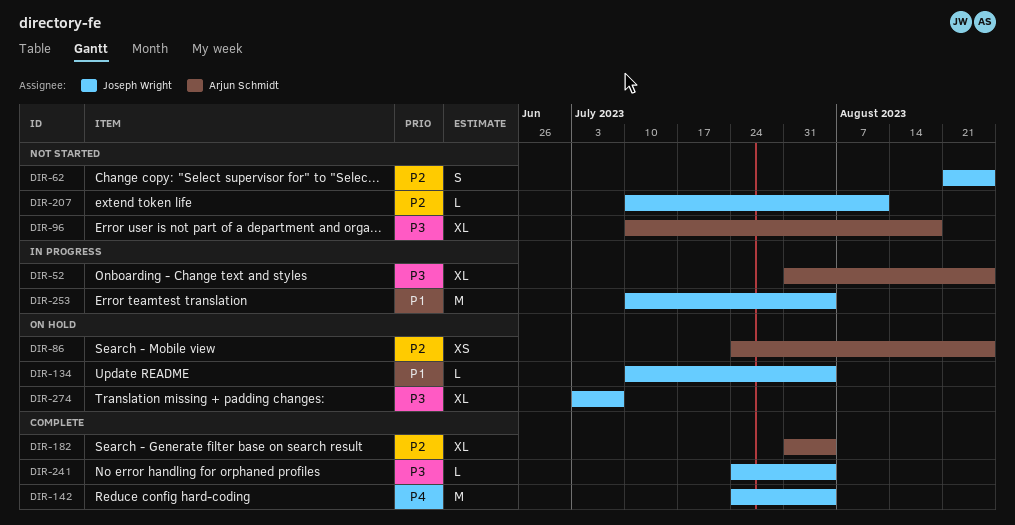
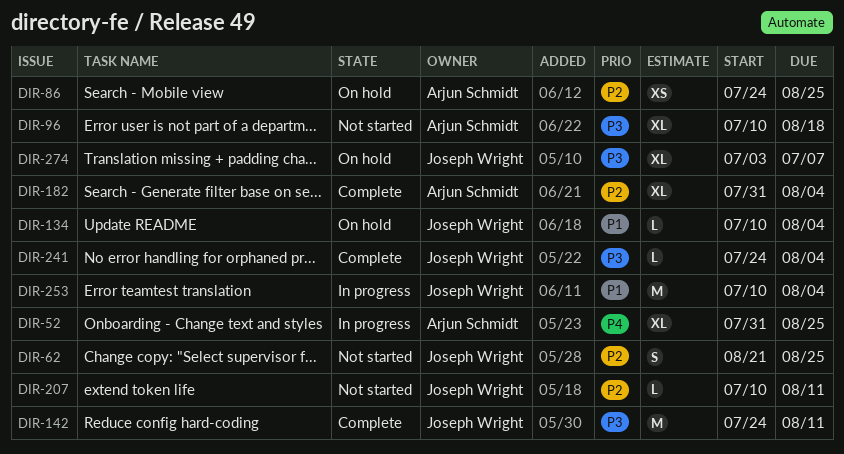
DIR-52, priority: P3 -> P4
DIR-142, priority: P4 -> P3
DIR-142, due: Aug 4 -> Aug 11

